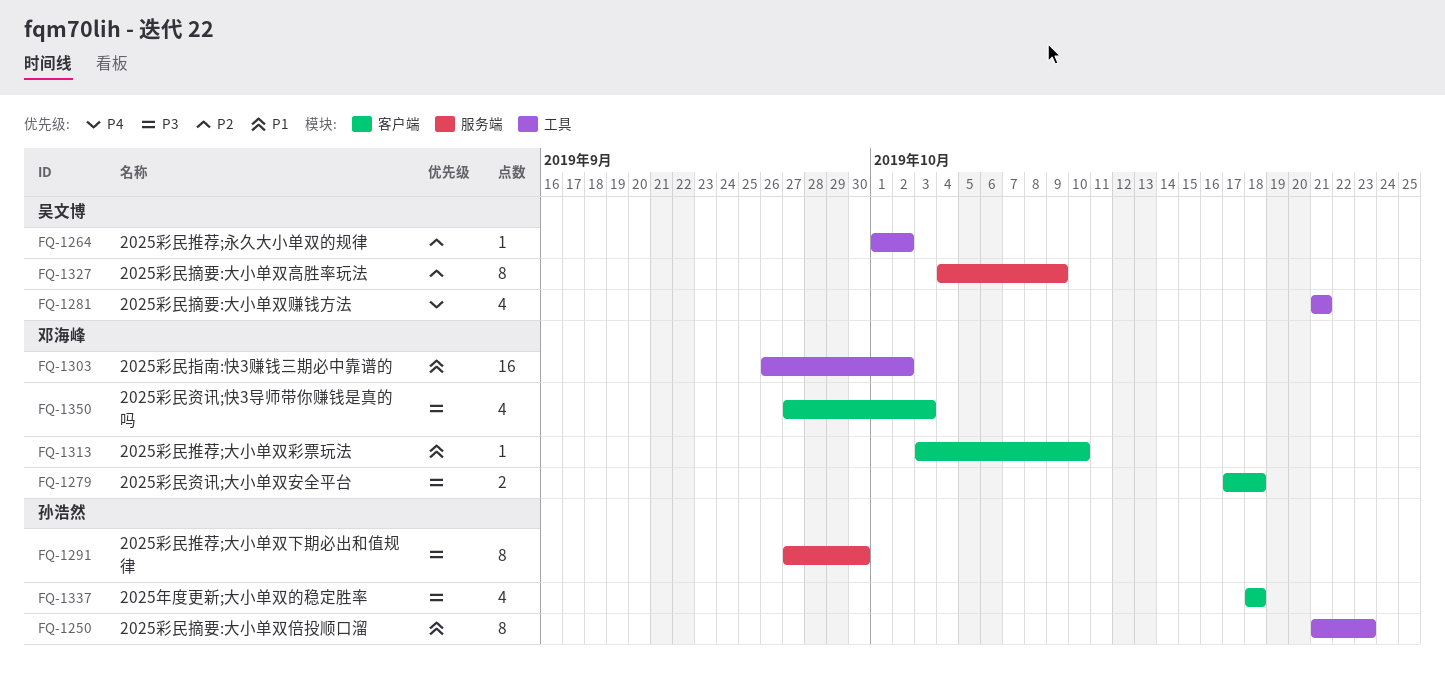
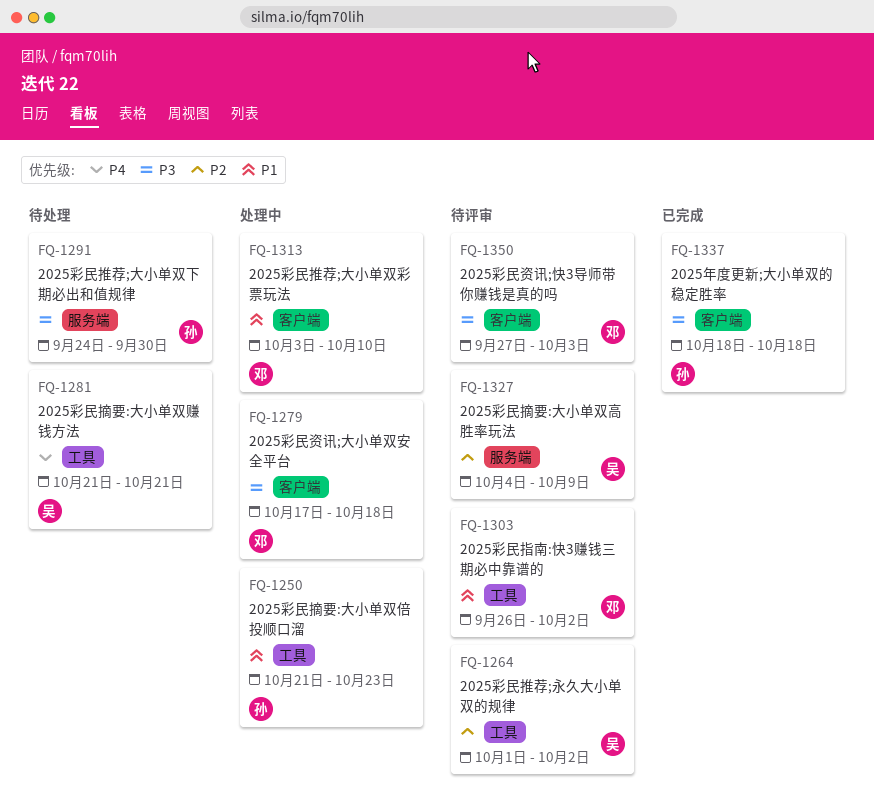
FQ-1291, start: Sep 27 -> Sep 24

